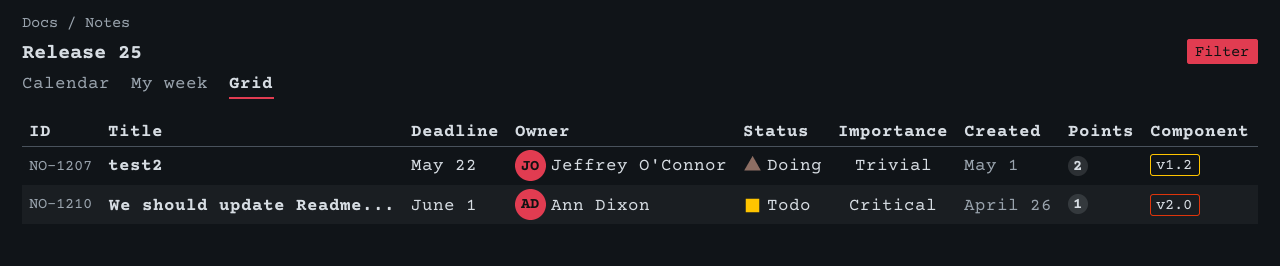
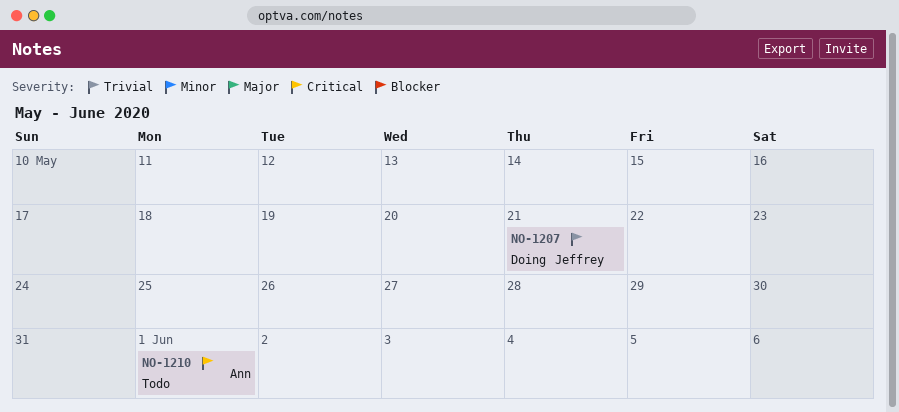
NO-1207, due: May 22 -> May 21

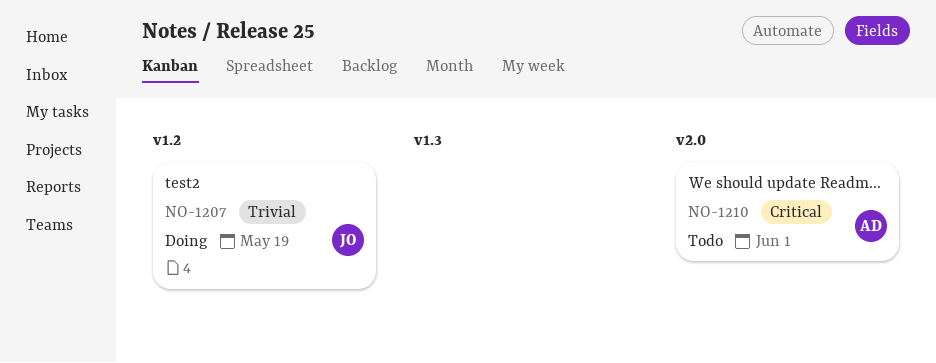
NO-1207, due: May 21 -> May 19

